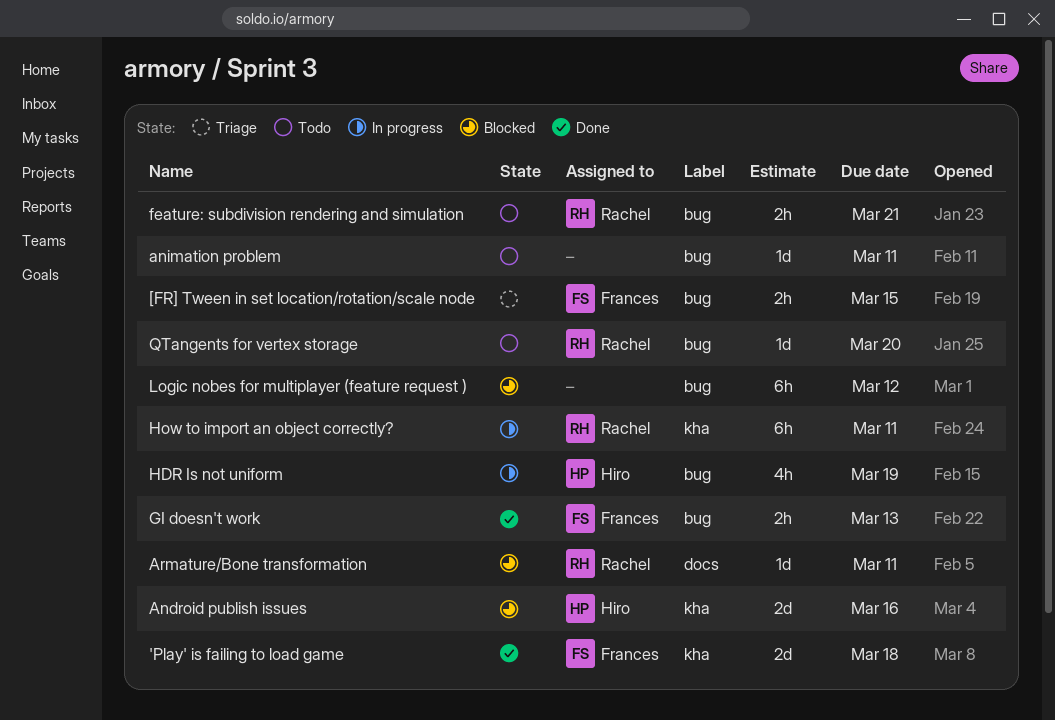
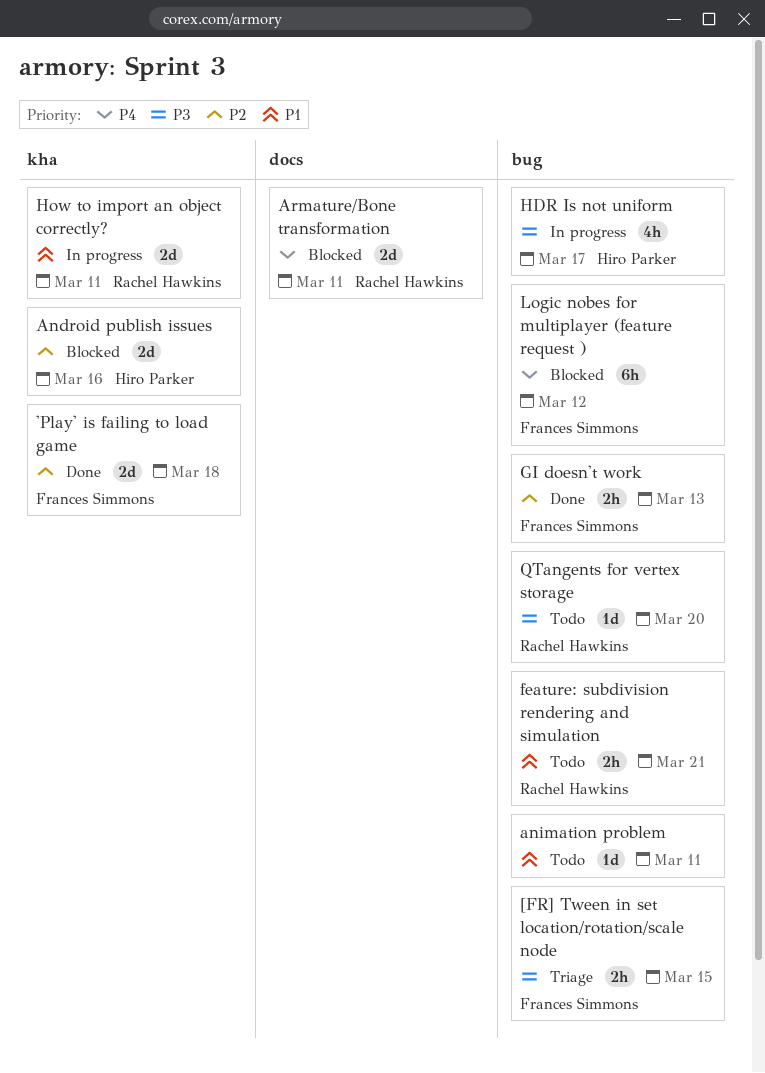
Armature/Bone transformation, estimate: 1d -> 2d
HDR Is not uniform, due: Mar 19 -> Mar 17
How to import an object correctly?, estimate: 6h -> 2d
Logic nobes for multiplayer (feature request ), owner: none -> Frances Simmons

